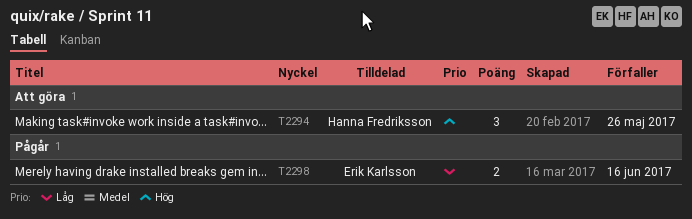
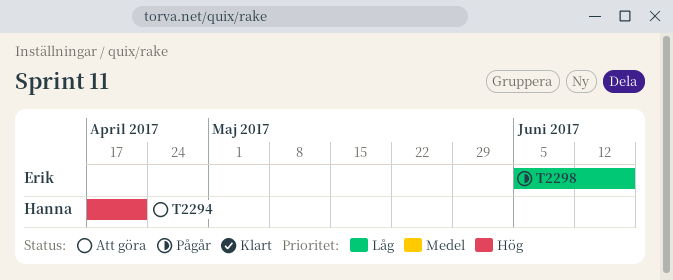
T2294, due: May 26 -> Apr 21

